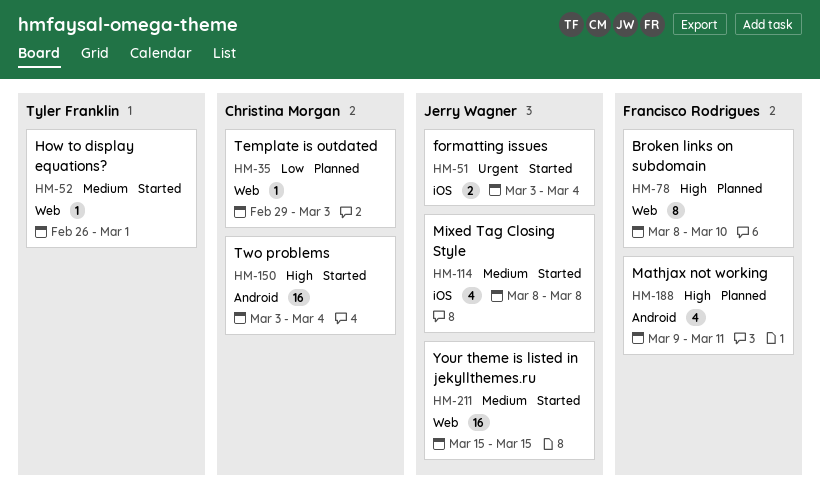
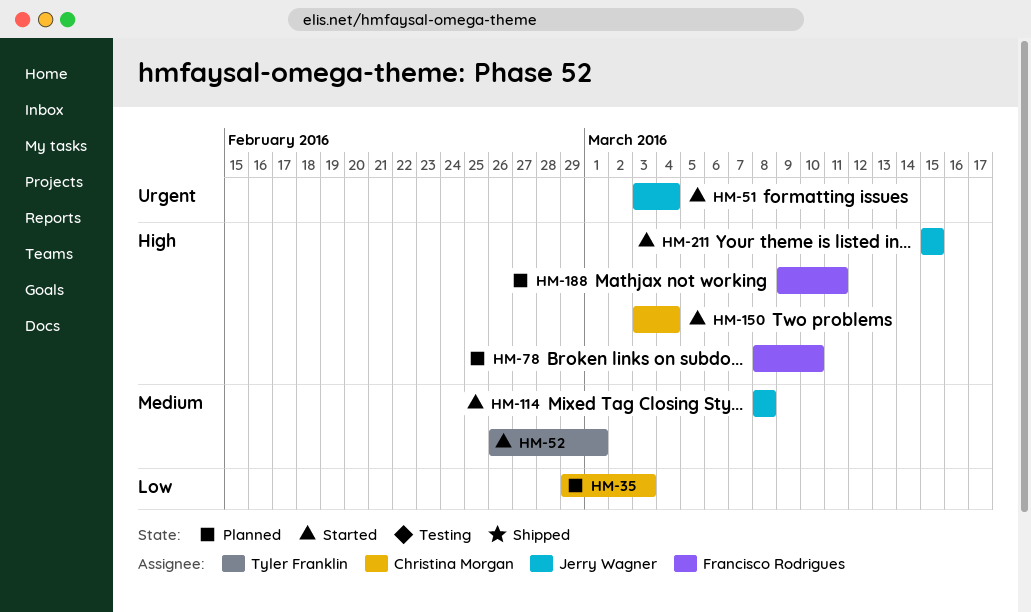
HM-211, priority: Medium -> High

